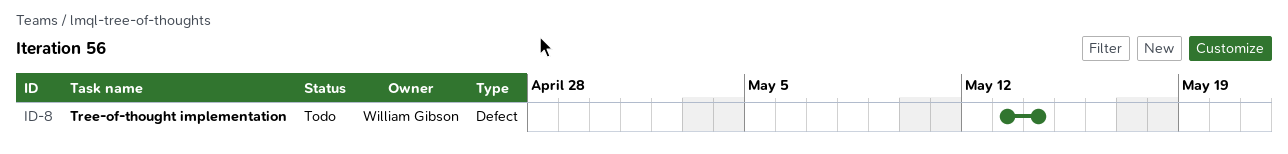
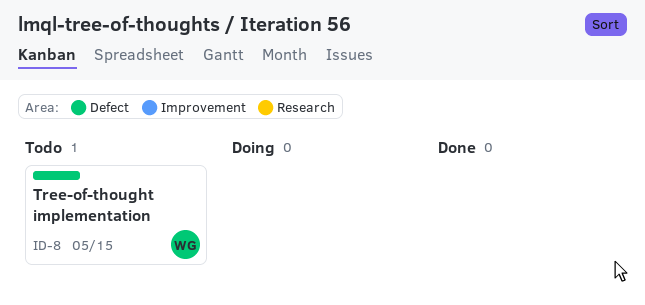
ID-8, due: May 14 -> May 15

